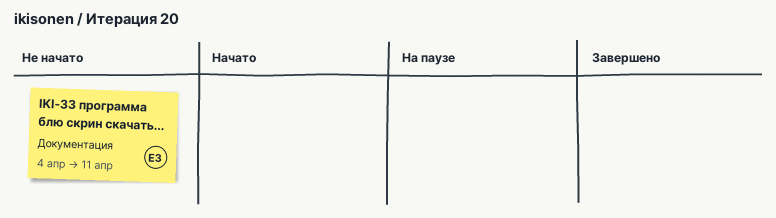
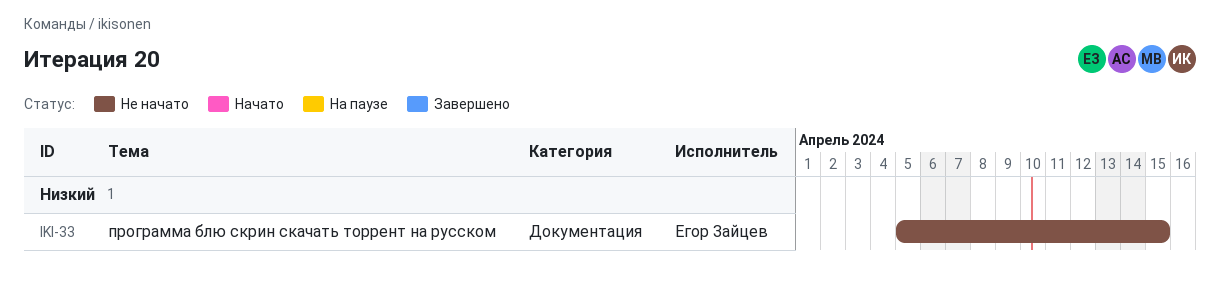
IKI-33, start: Apr 4 -> Apr 5
IKI-33, due: Apr 11 -> Apr 15

